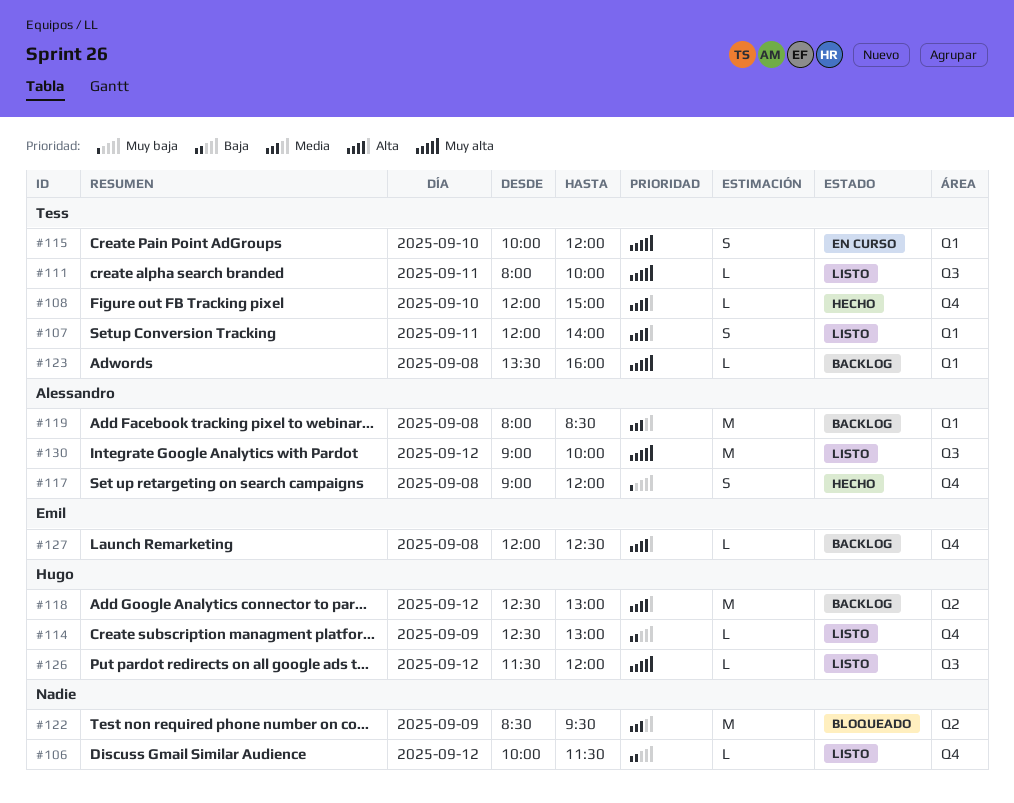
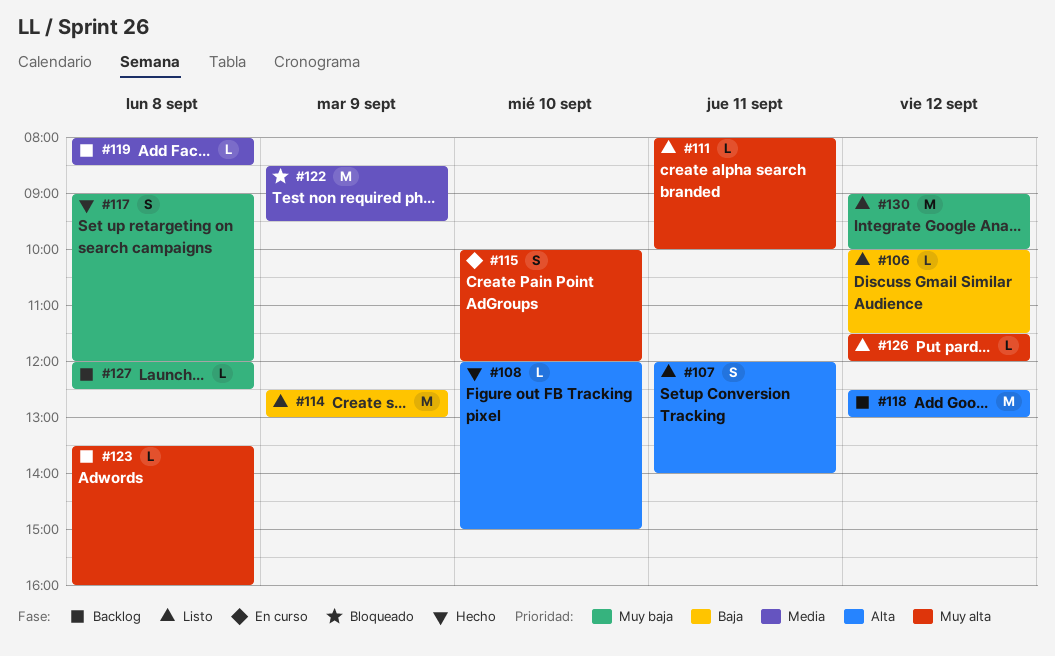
#114, estimate: L -> M
#119, estimate: M -> L
#127, priority: Alta -> Muy baja
#130, priority: Muy alta -> Muy baja

